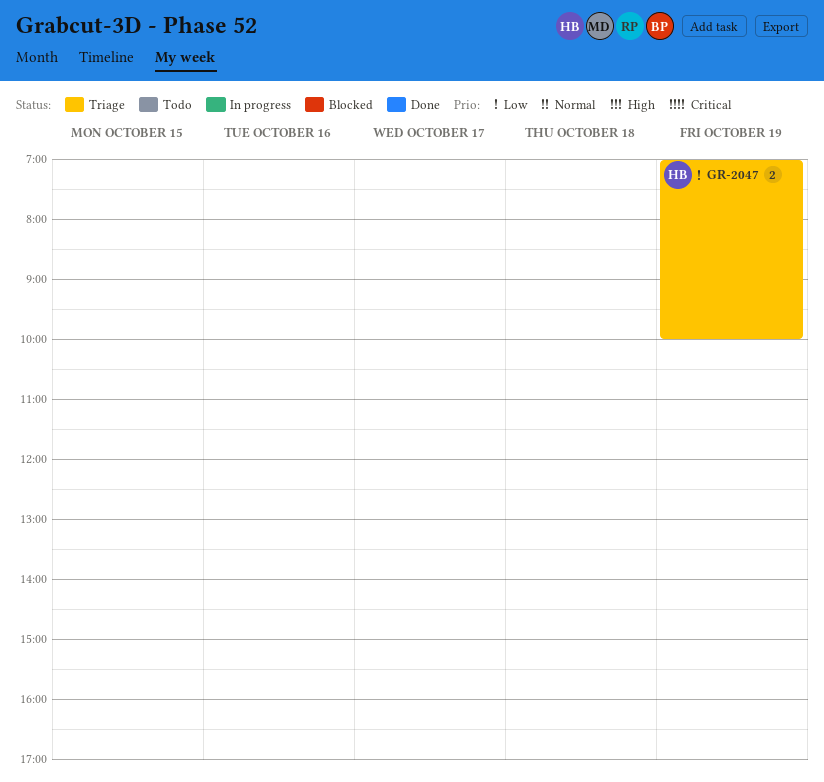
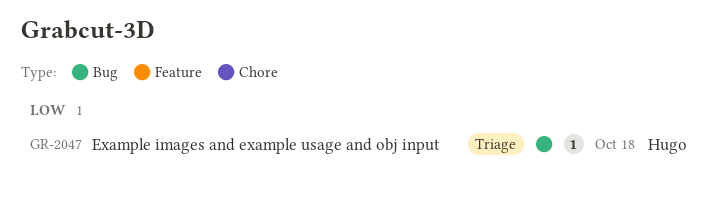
GR-2047, estimate: 2 -> 1
GR-2047, day: Oct 19 -> Oct 18

